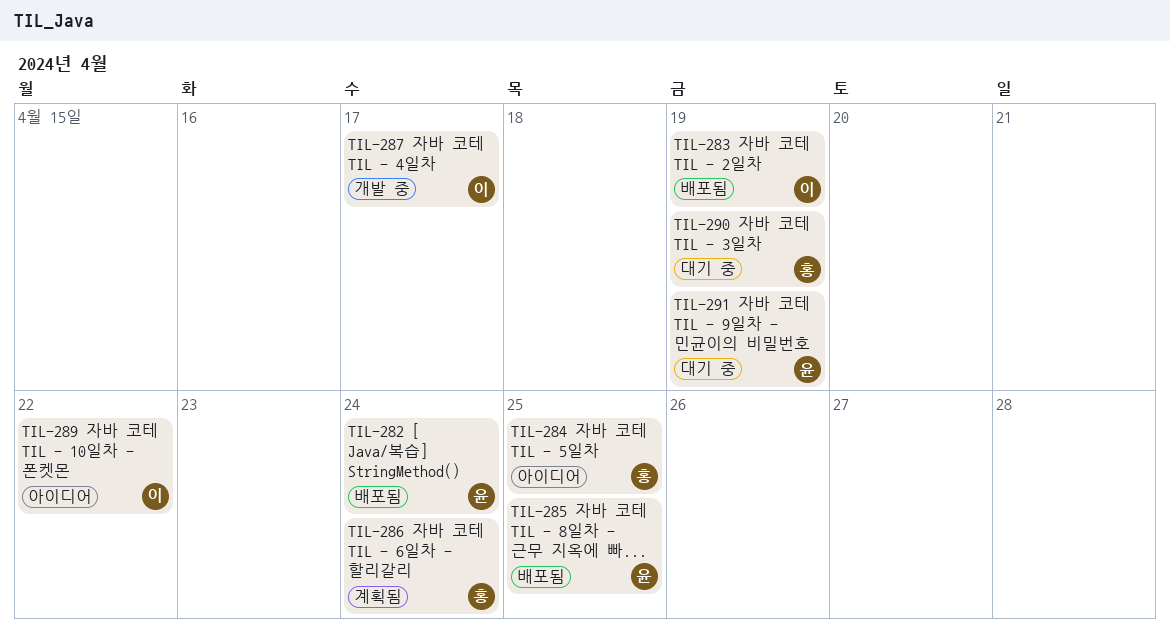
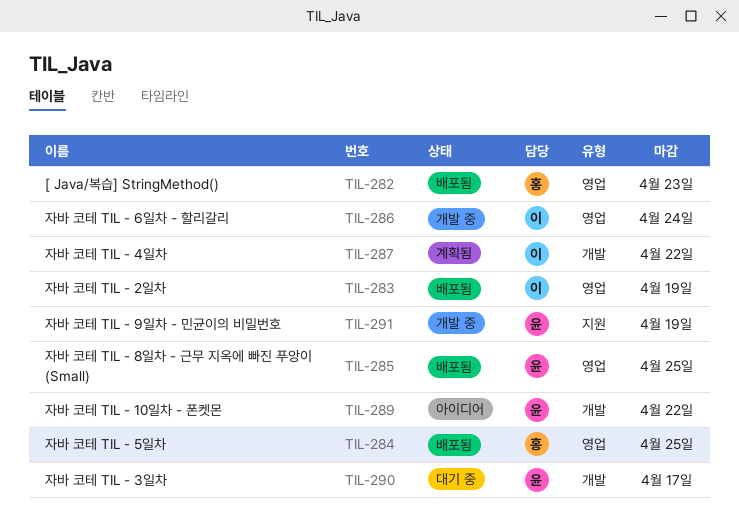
TIL-282, owner: 윤 -> 홍
TIL-282, due: Apr 24 -> Apr 23
TIL-284, status: 아이디어 -> 배포됨
TIL-286, status: 계획됨 -> 개발 중
TIL-286, owner: 홍 -> 이
TIL-287, status: 개발 중 -> 계획됨
TIL-287, due: Apr 17 -> Apr 22
TIL-289, owner: 이 -> 윤
TIL-290, owner: 홍 -> 윤
TIL-290, due: Apr 19 -> Apr 17
TIL-291, status: 대기 중 -> 개발 중

